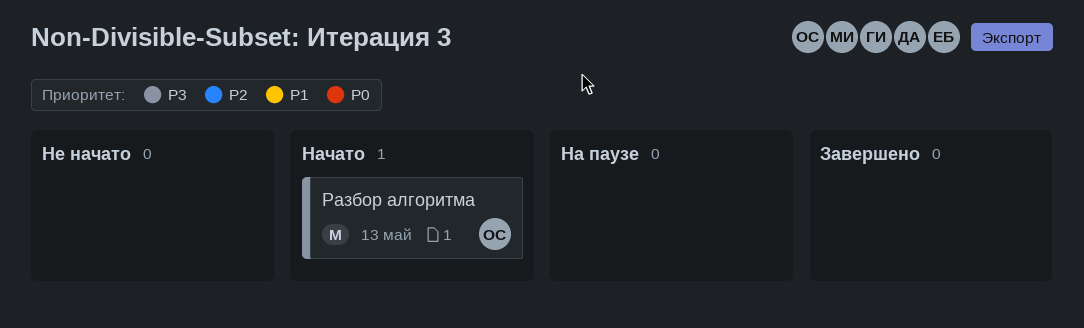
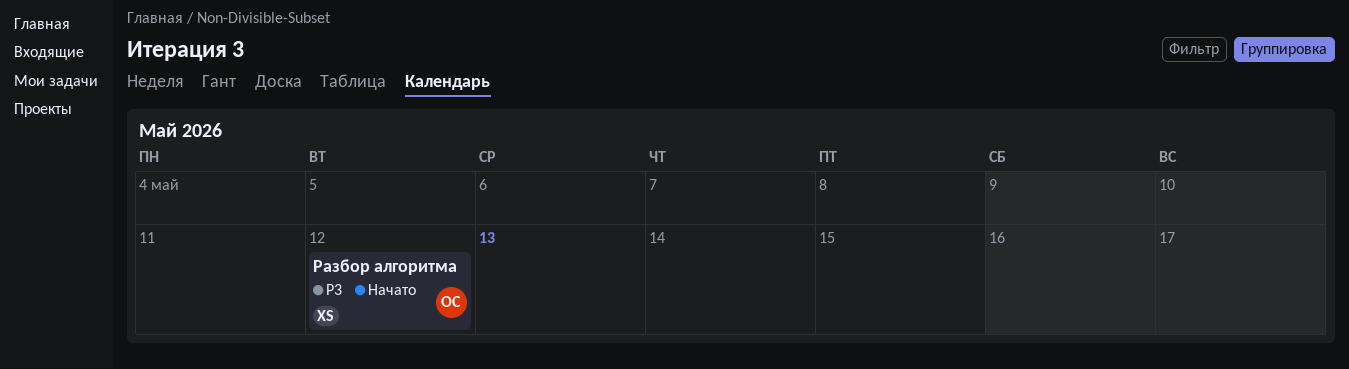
Разбор алгоритма, estimate: M -> XS
Разбор алгоритма, due: May 13 -> May 12

